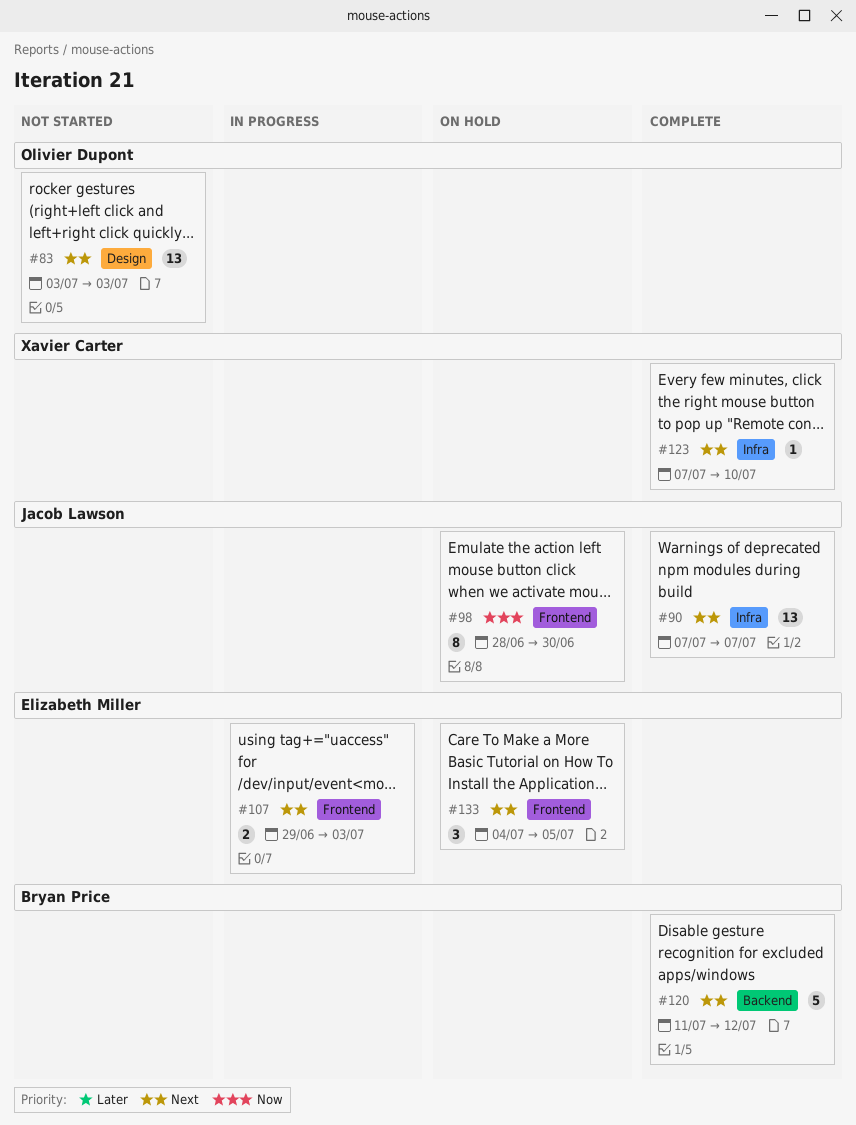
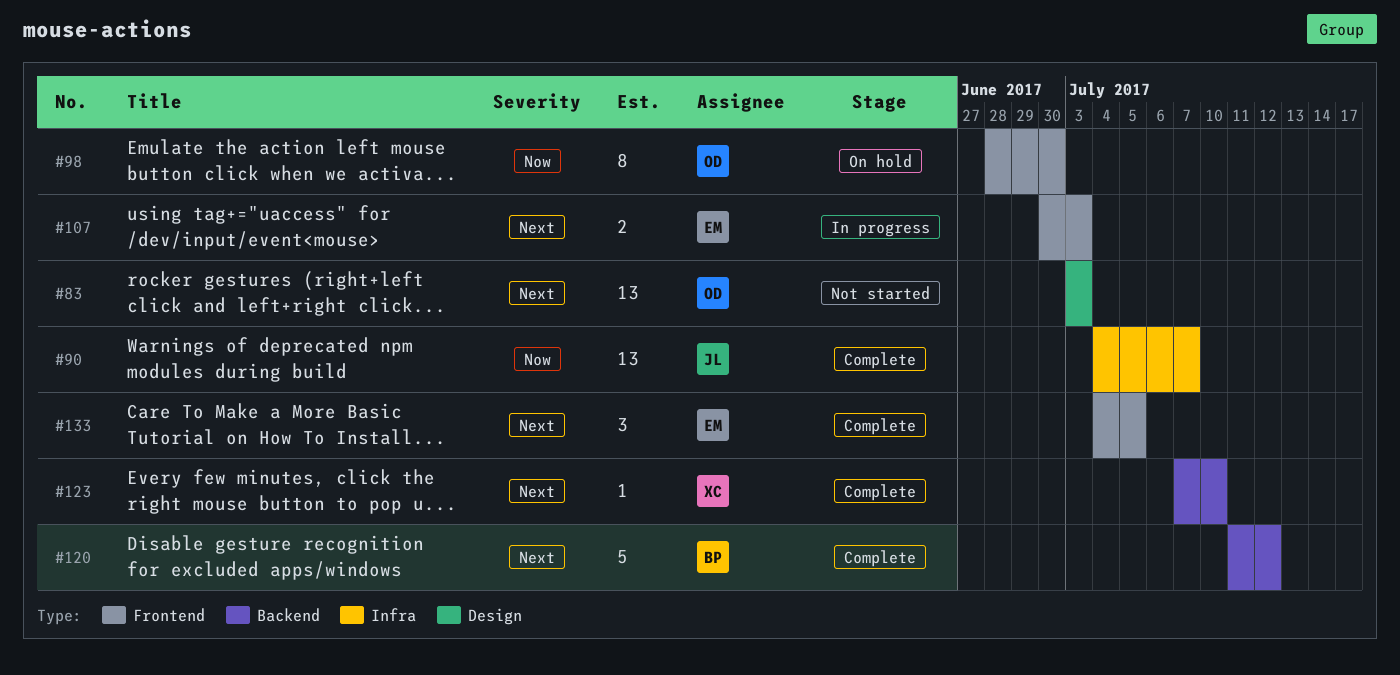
#90, priority: Next -> Now
#90, start: Jul 7 -> Jul 4
#98, owner: Jacob Lawson -> Olivier Dupont
#107, start: Jun 29 -> Jun 30
#123, label: Infra -> Backend
#133, status: On hold -> Complete

